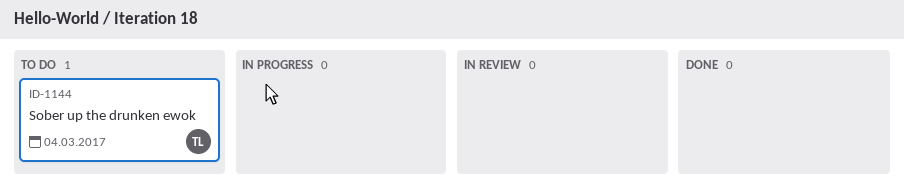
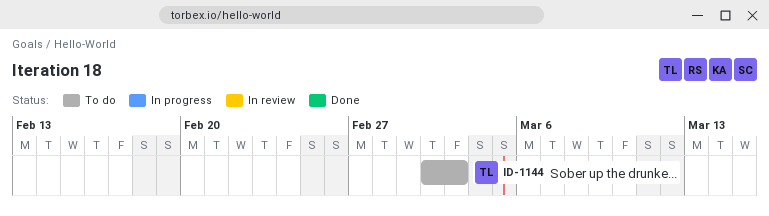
ID-1144, due: Mar 4 -> Mar 3

